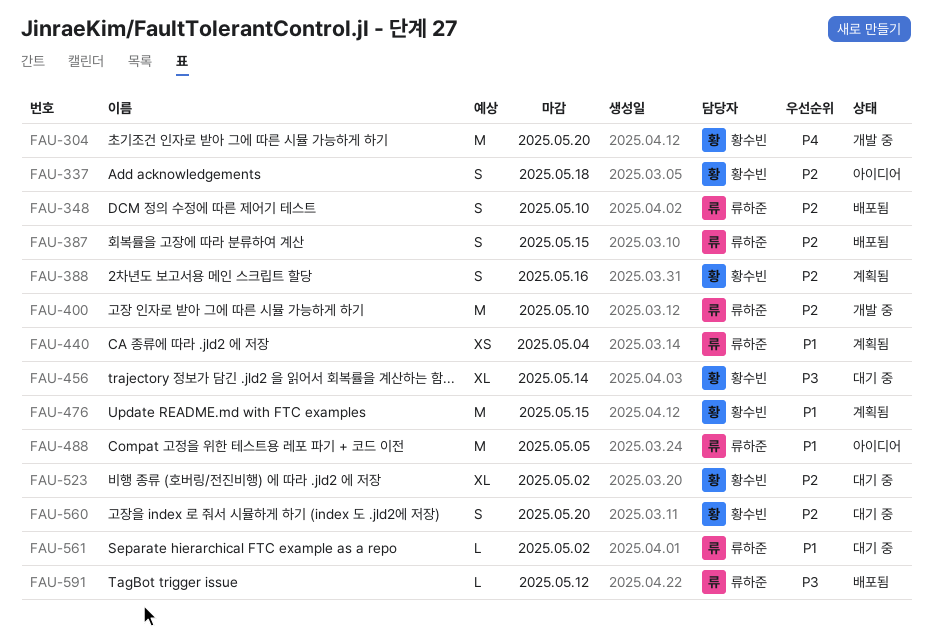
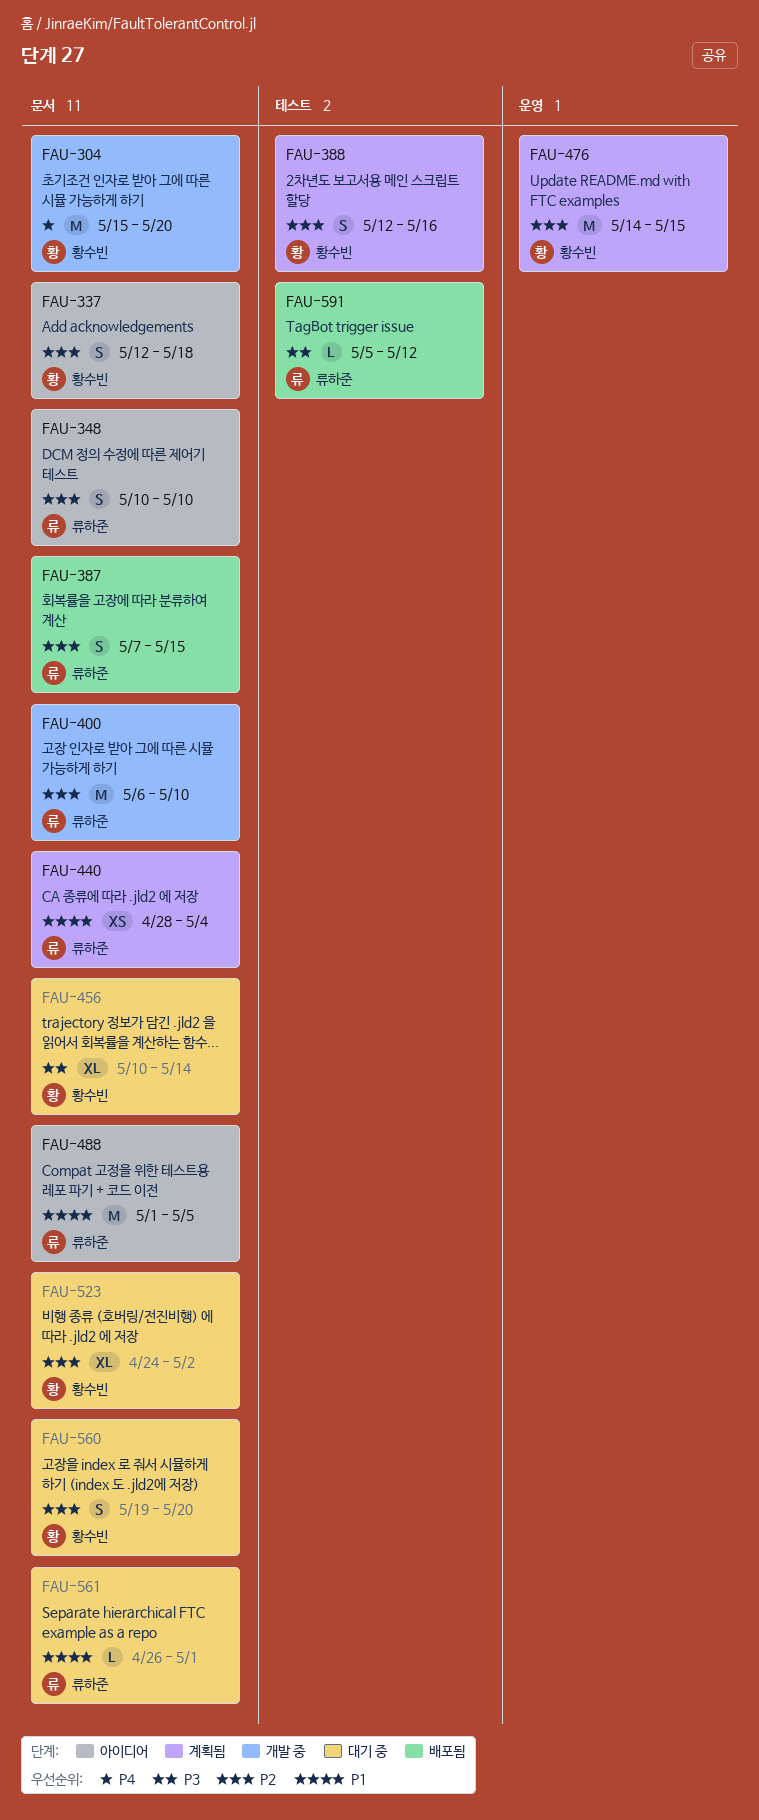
FAU-348, status: 배포됨 -> 아이디어
FAU-476, priority: P1 -> P2
FAU-561, due: May 2 -> May 1

